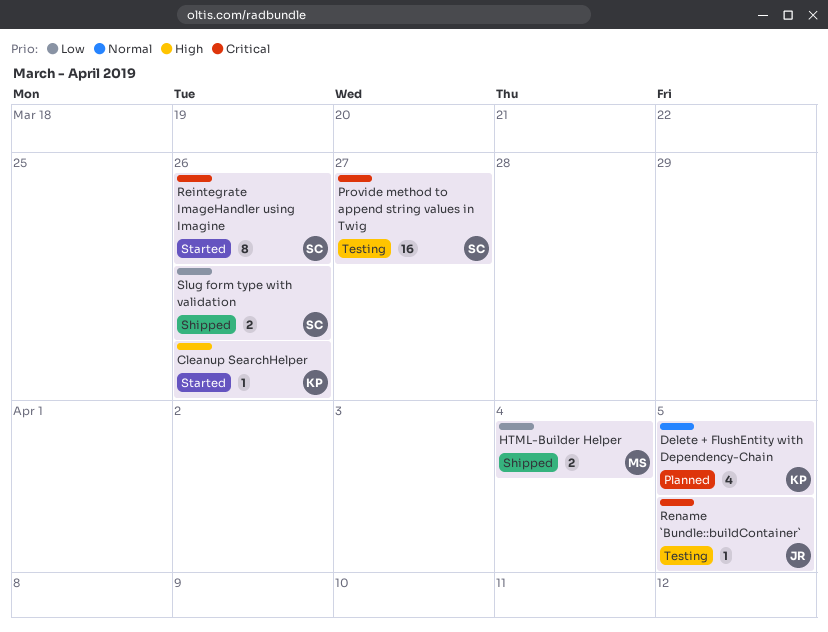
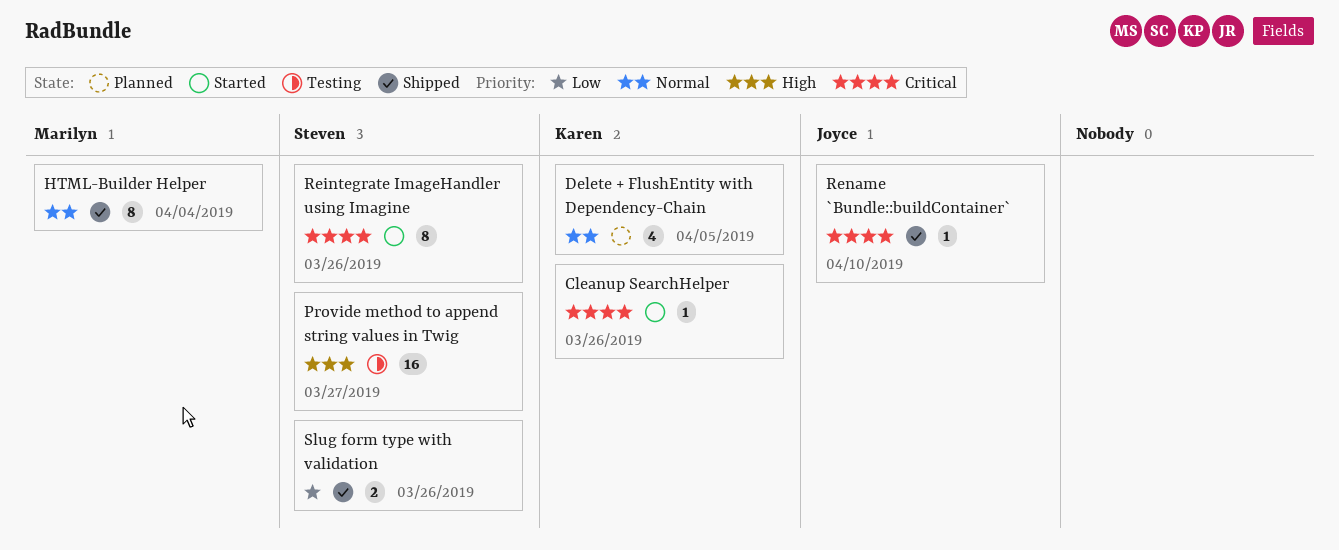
Cleanup SearchHelper, priority: High -> Critical
HTML-Builder Helper, priority: Low -> Normal
HTML-Builder Helper, estimate: 2 -> 8
Provide method to append string values in Twig, priority: Critical -> High
Rename `Bundle::buildContainer`, status: Testing -> Shipped
Rename `Bundle::buildContainer`, due: Apr 5 -> Apr 10

